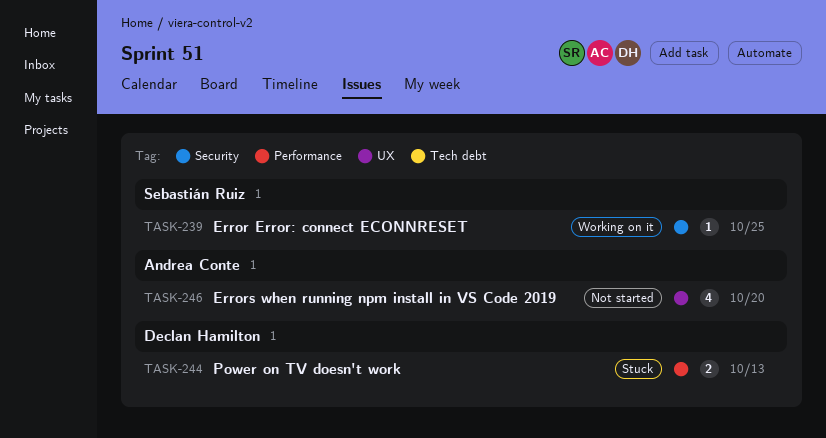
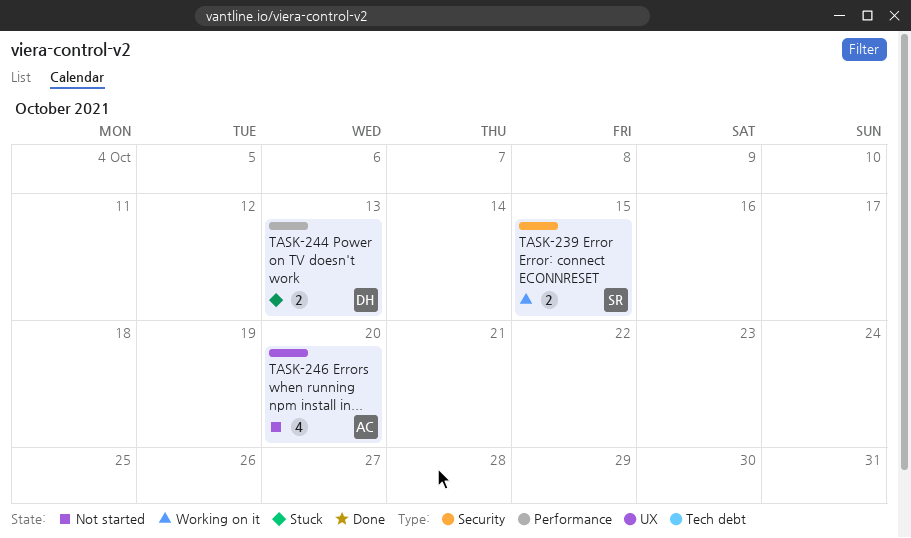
TASK-239, estimate: 1 -> 2
TASK-239, due: Oct 25 -> Oct 15

